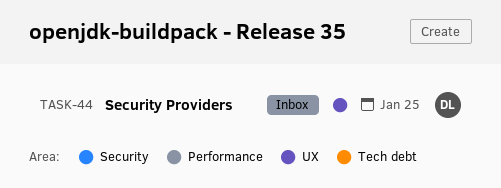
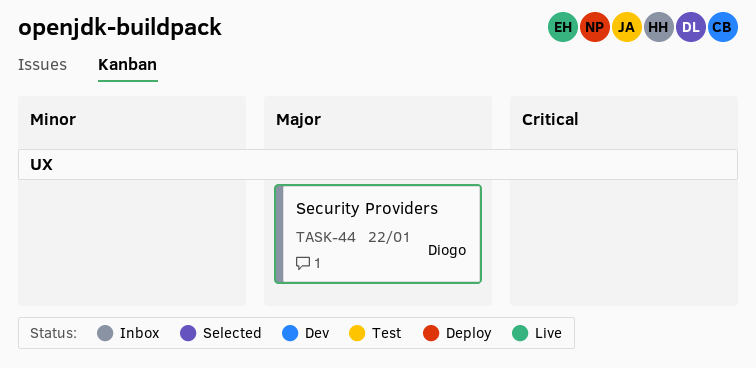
TASK-44, due: Jan 25 -> Jan 22

